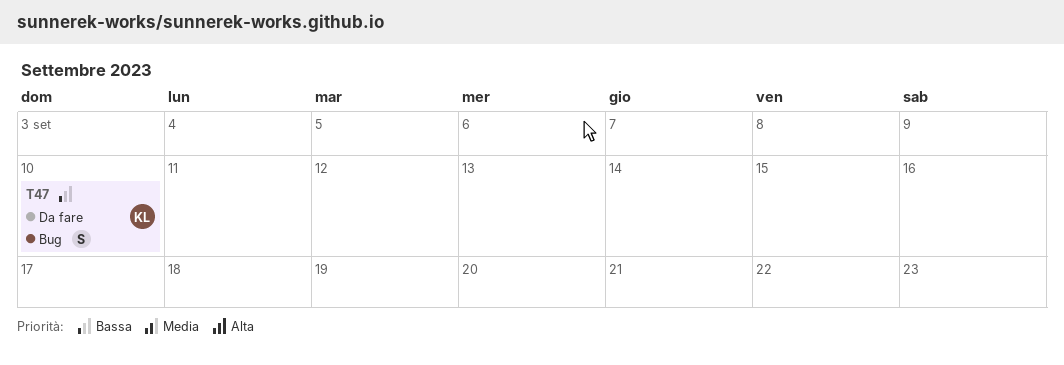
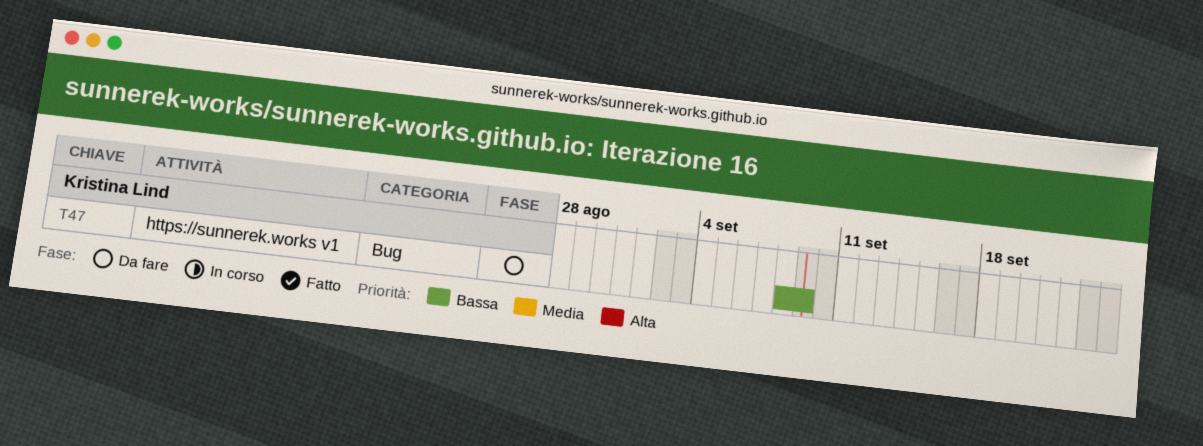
T47, due: Sep 10 -> Sep 9

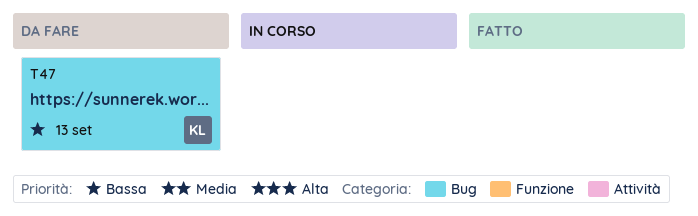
T47, due: Sep 9 -> Sep 13

